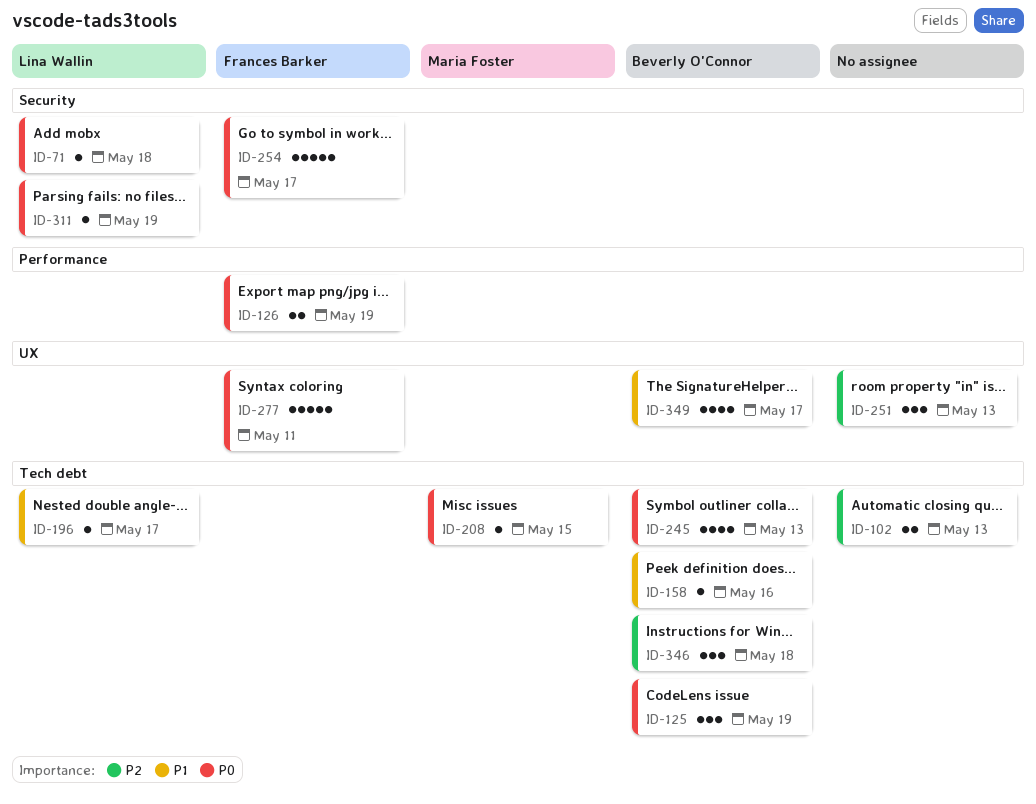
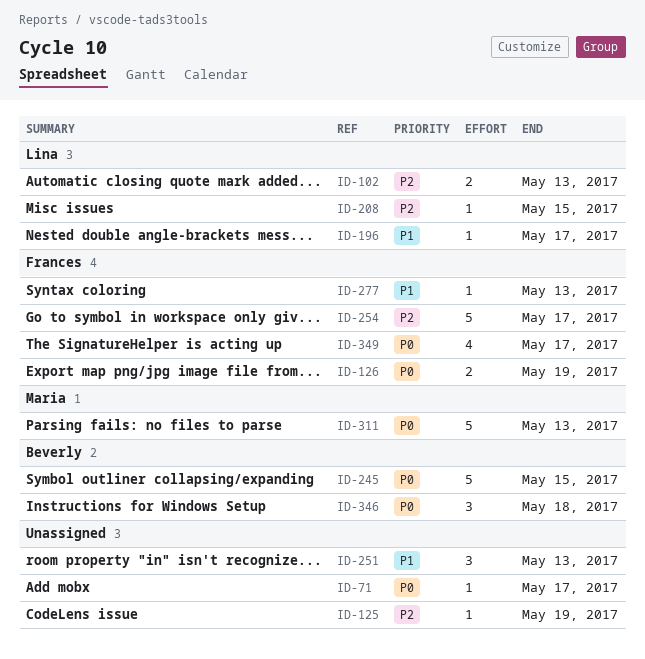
ID-71, owner: Lina Wallin -> none
ID-71, due: May 18 -> May 17
ID-102, owner: none -> Lina Wallin
ID-125, owner: Beverly O'Connor -> none
ID-125, priority: P0 -> P2
ID-125, estimate: 3 -> 1
ID-158: present -> none
ID-208, owner: Maria Foster -> Lina Wallin
ID-208, priority: P0 -> P2
ID-245, estimate: 4 -> 5
ID-245, due: May 13 -> May 15
ID-251, priority: P2 -> P1
ID-254, priority: P0 -> P2
ID-277, priority: P0 -> P1
ID-277, estimate: 5 -> 1
ID-277, due: May 11 -> May 13
ID-311, owner: Lina Wallin -> Maria Foster
ID-311, estimate: 1 -> 5
ID-311, due: May 19 -> May 13
ID-346, priority: P2 -> P0
ID-349, owner: Beverly O'Connor -> Frances Barker
ID-349, priority: P1 -> P0

